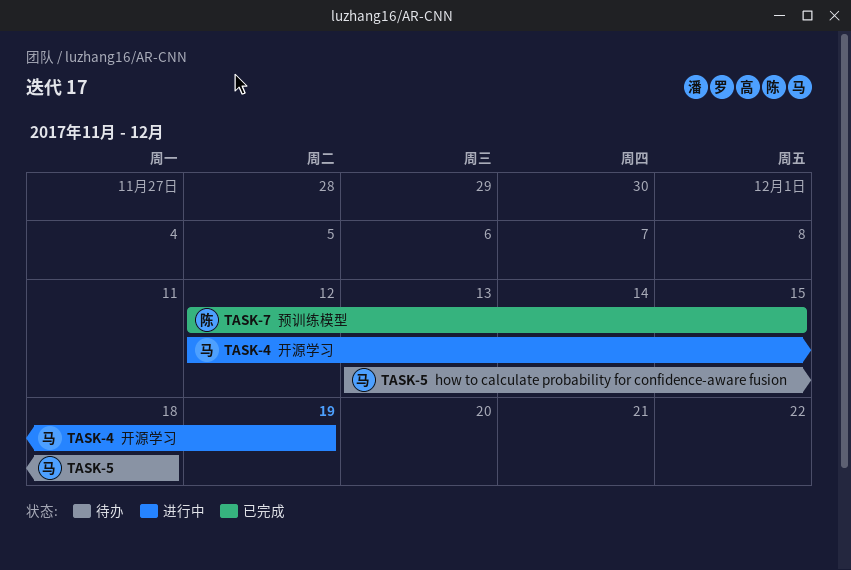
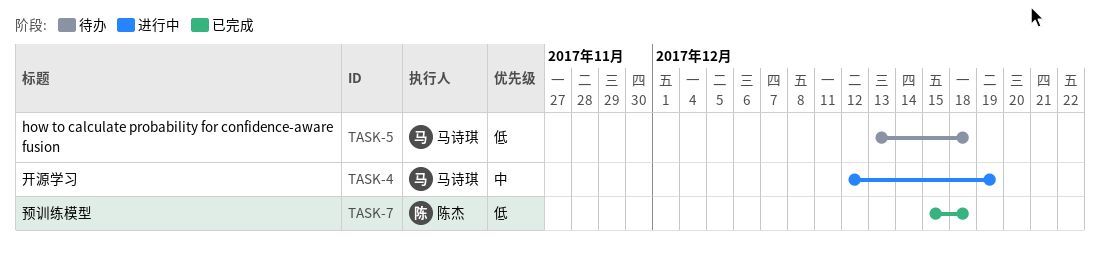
TASK-7, start: Dec 12 -> Dec 15
TASK-7, due: Dec 15 -> Dec 18

